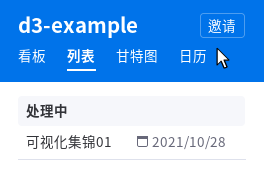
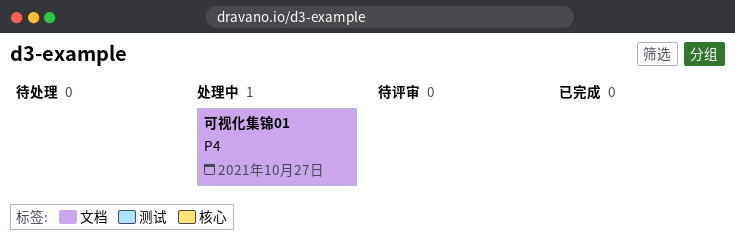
可视化集锦01, due: Oct 28 -> Oct 27

